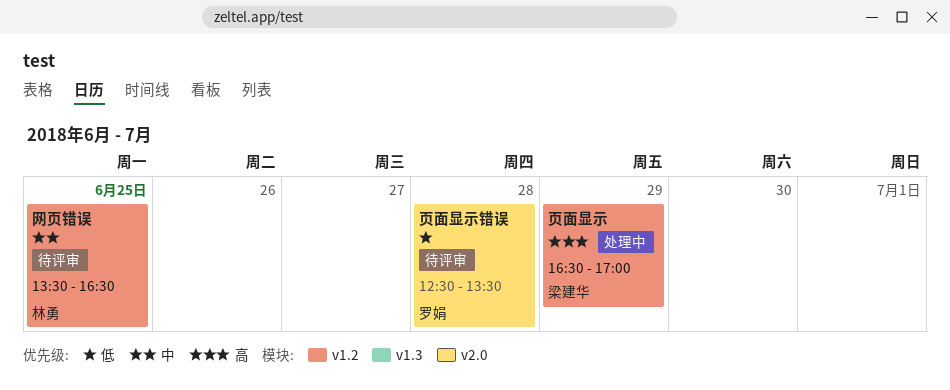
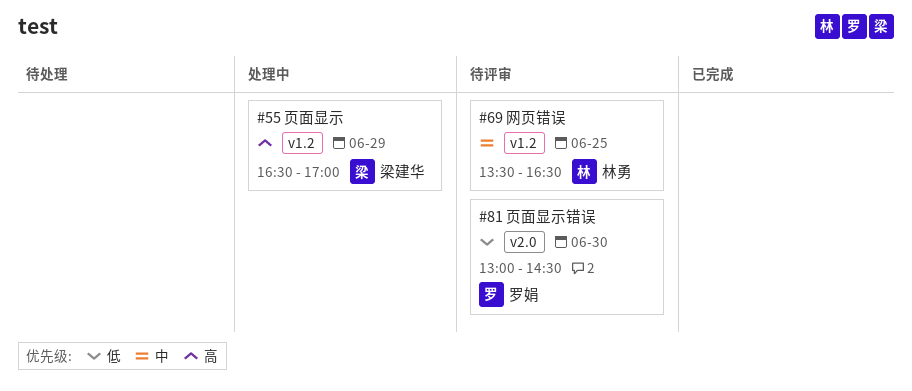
页面显示错误, day: Jun 28 -> Jun 30
页面显示错误, begins: 12:30 -> 13:00
页面显示错误, ends: 13:30 -> 14:30

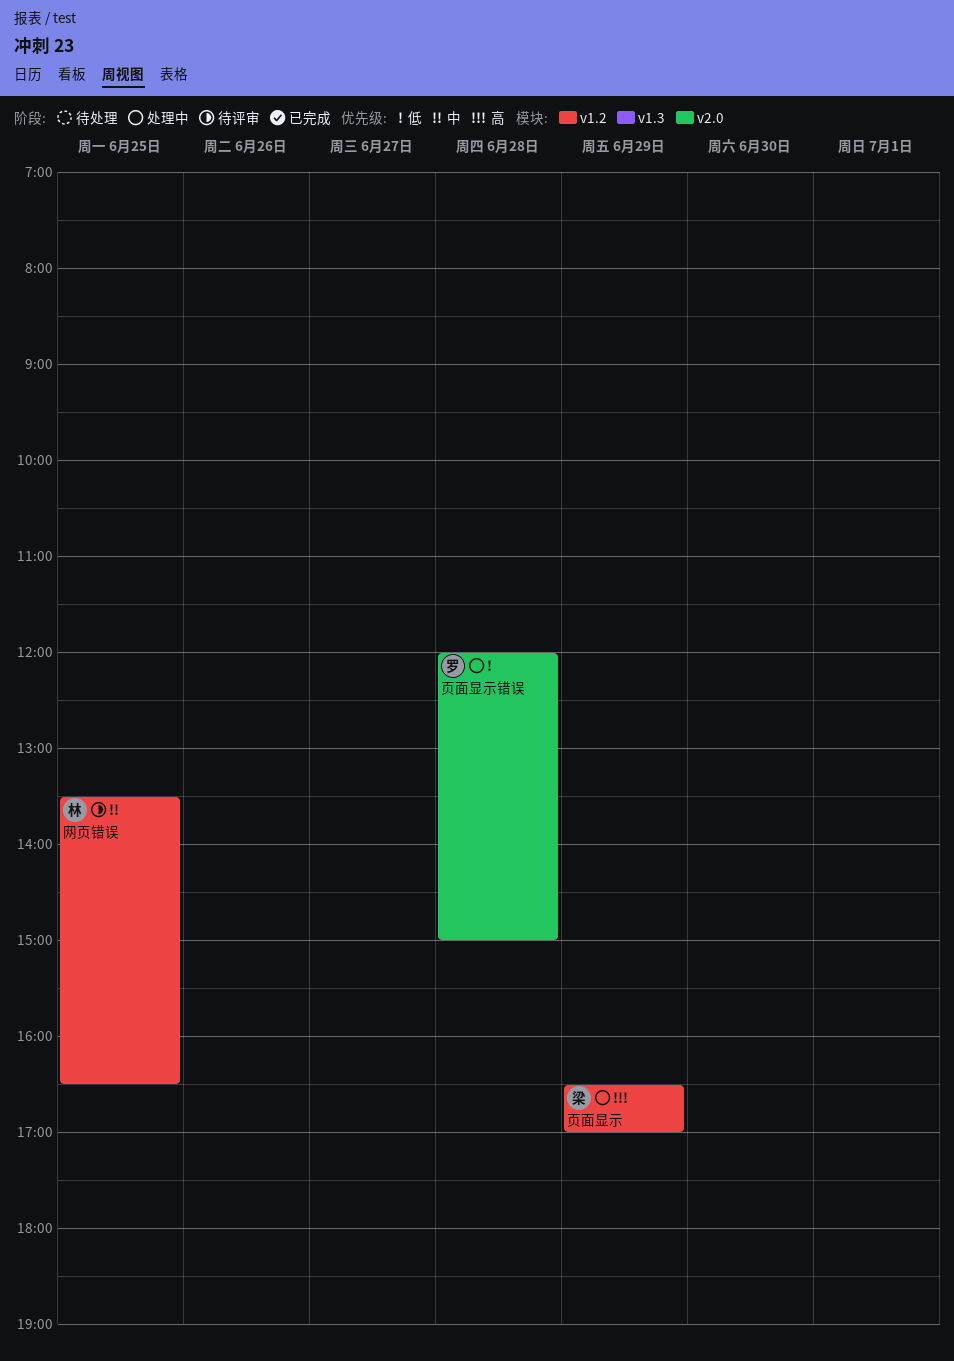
页面显示错误, status: 待评审 -> 处理中
页面显示错误, day: Jun 30 -> Jun 28
页面显示错误, begins: 13:00 -> 12:00
页面显示错误, ends: 14:30 -> 15:00

